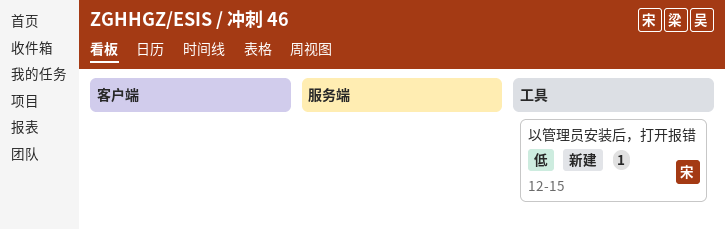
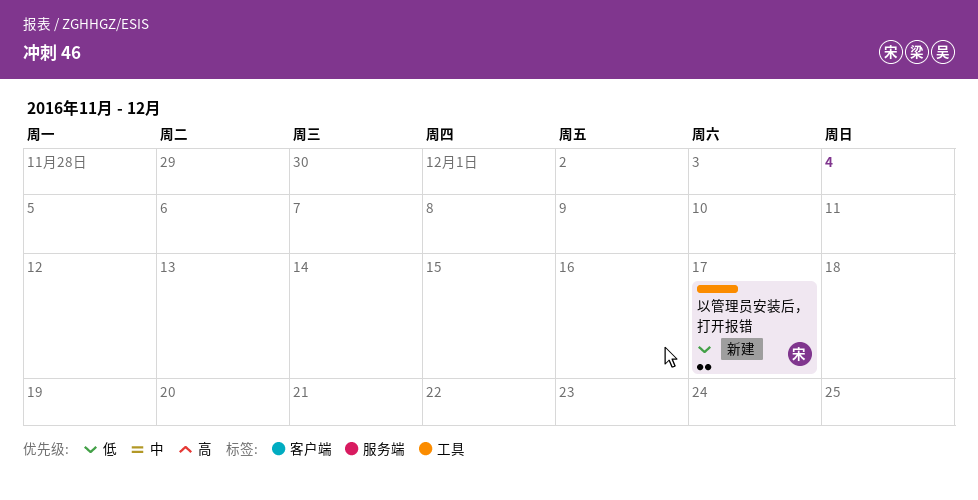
以管理员安装后，打开报错, estimate: 1 -> 2
以管理员安装后，打开报错, due: Dec 15 -> Dec 17

